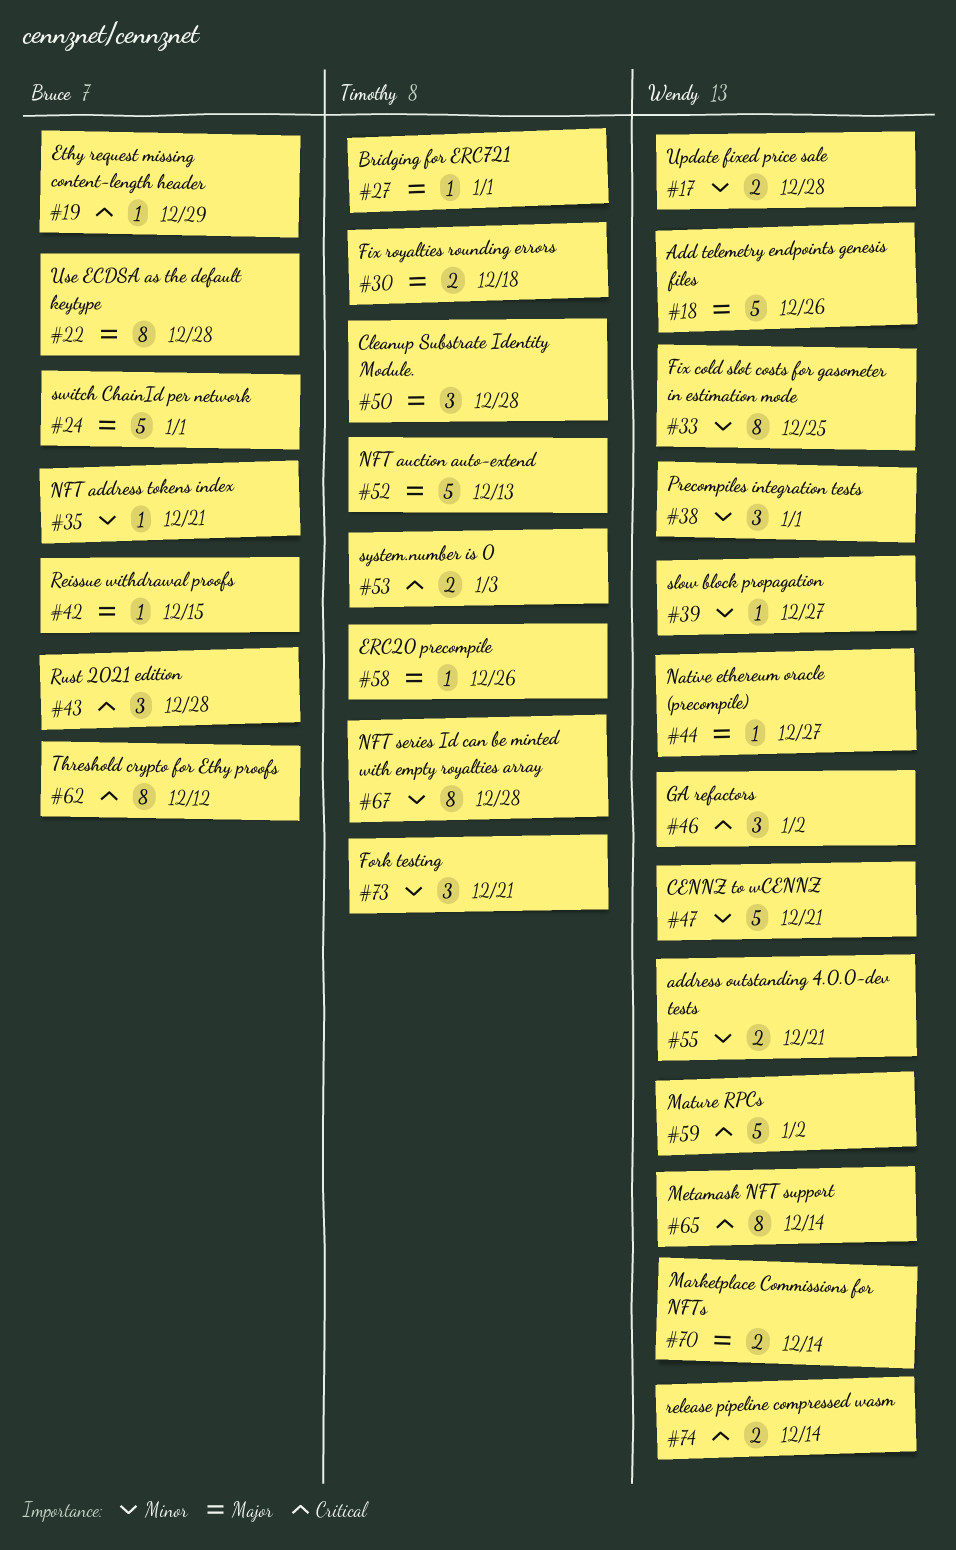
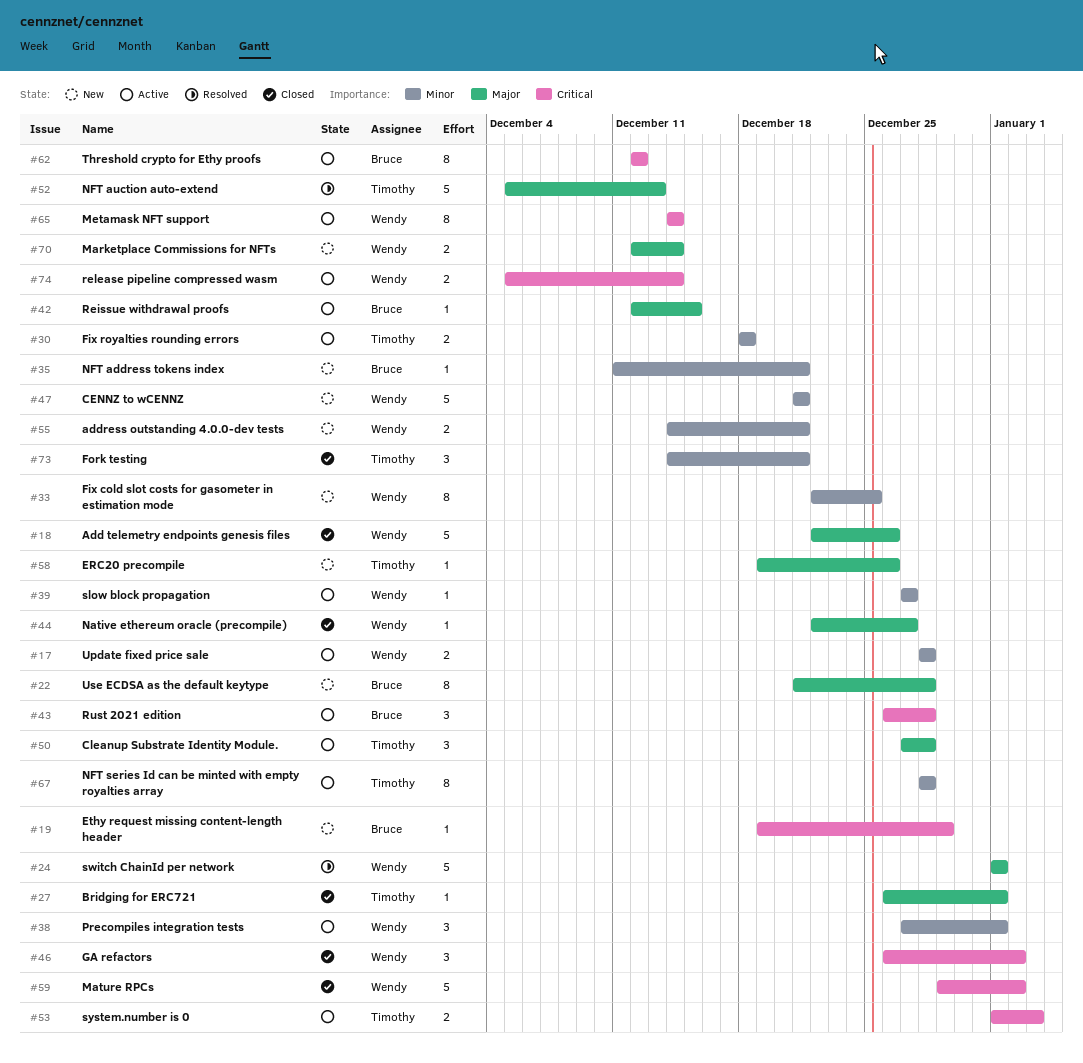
#24, owner: Bruce -> Wendy
#30, priority: Major -> Minor

